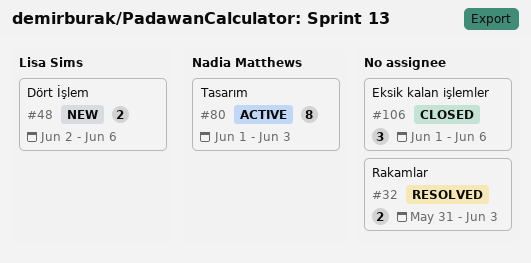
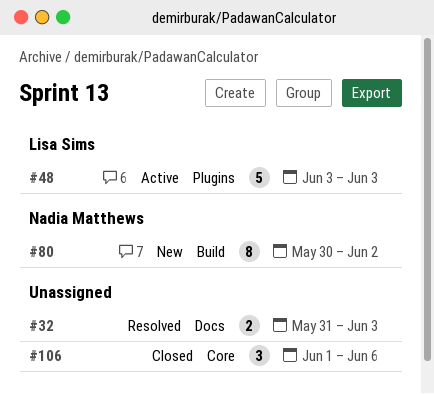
#48, status: New -> Active
#48, estimate: 2 -> 5
#48, start: Jun 2 -> Jun 3
#48, due: Jun 6 -> Jun 3
#80, status: Active -> New
#80, start: Jun 1 -> May 30
#80, due: Jun 3 -> Jun 2

